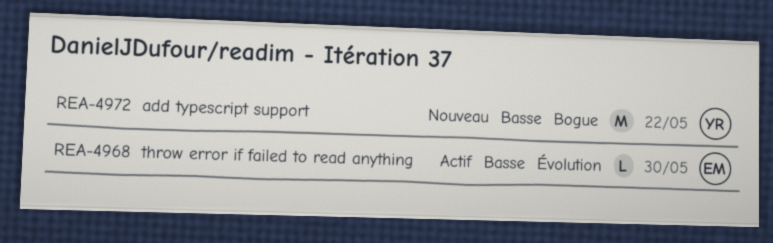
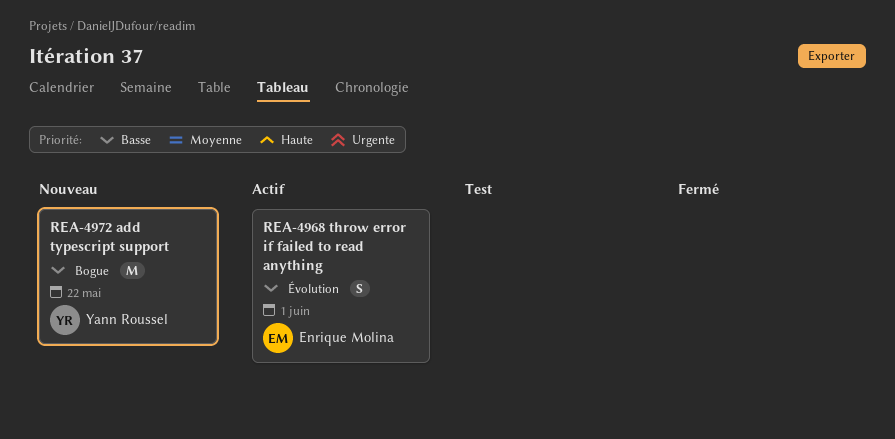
REA-4968, estimate: L -> S
REA-4968, due: May 30 -> Jun 1

